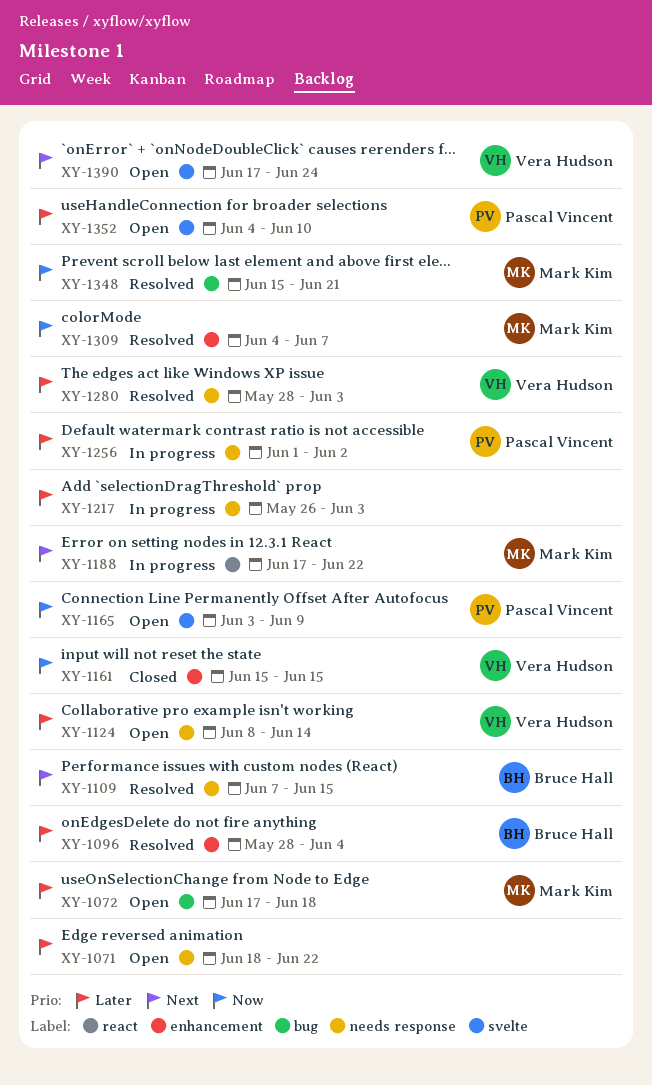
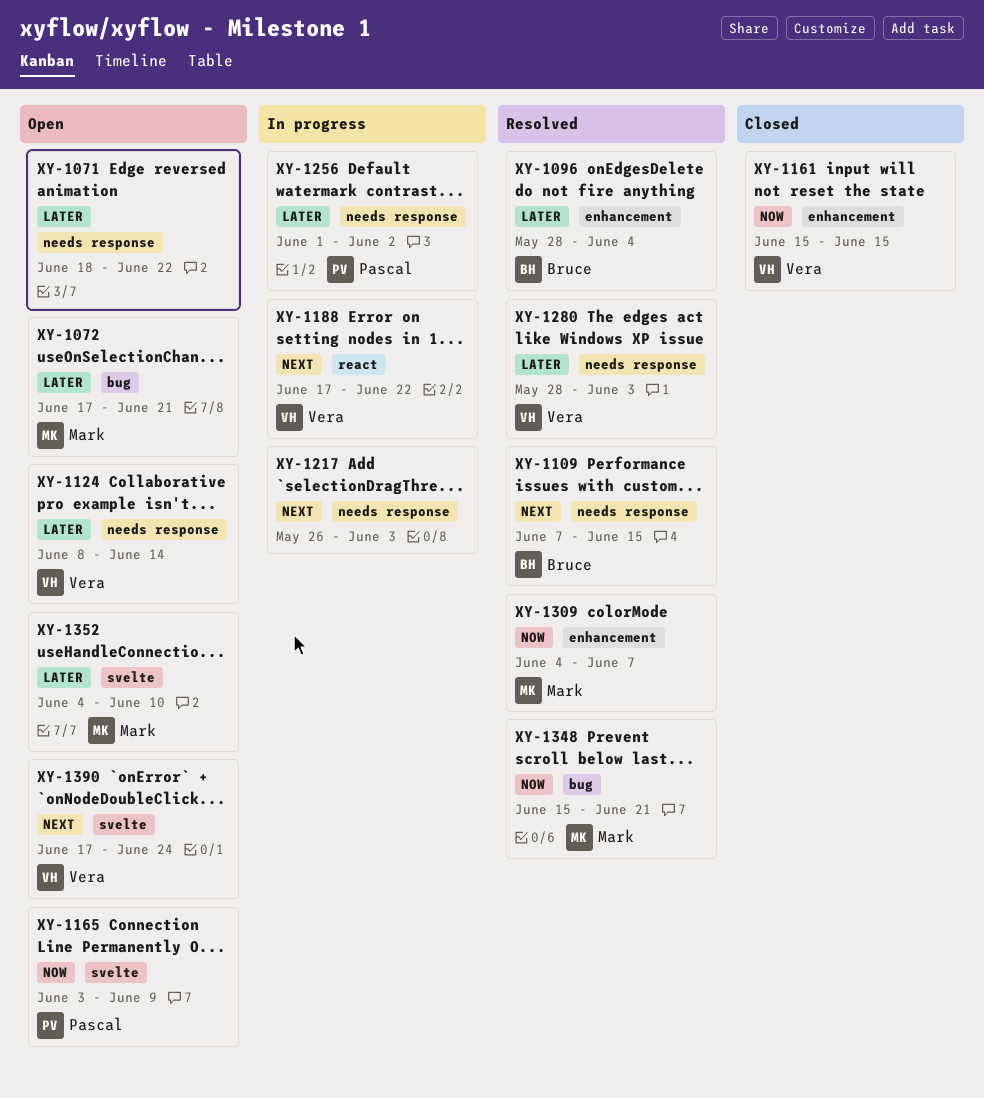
XY-1072, due: Jun 18 -> Jun 21
XY-1188, owner: Mark Kim -> Vera Hudson
XY-1217, priority: Later -> Next
XY-1352, owner: Pascal Vincent -> Mark Kim

